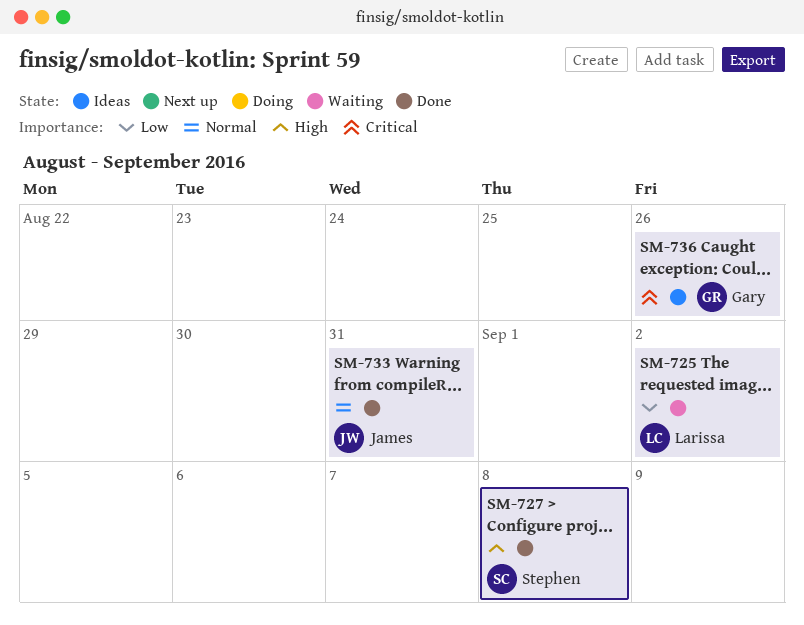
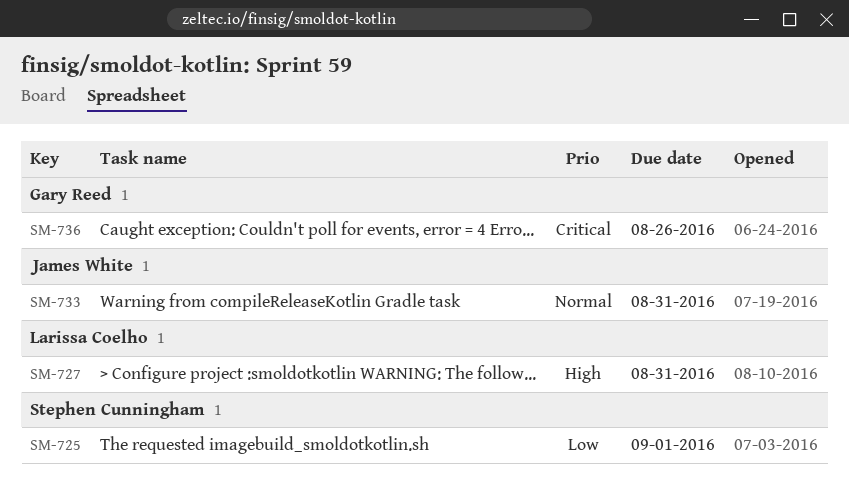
SM-725, owner: Larissa Coelho -> Stephen Cunningham
SM-725, due: Sep 2 -> Sep 1
SM-727, owner: Stephen Cunningham -> Larissa Coelho
SM-727, due: Sep 8 -> Aug 31

